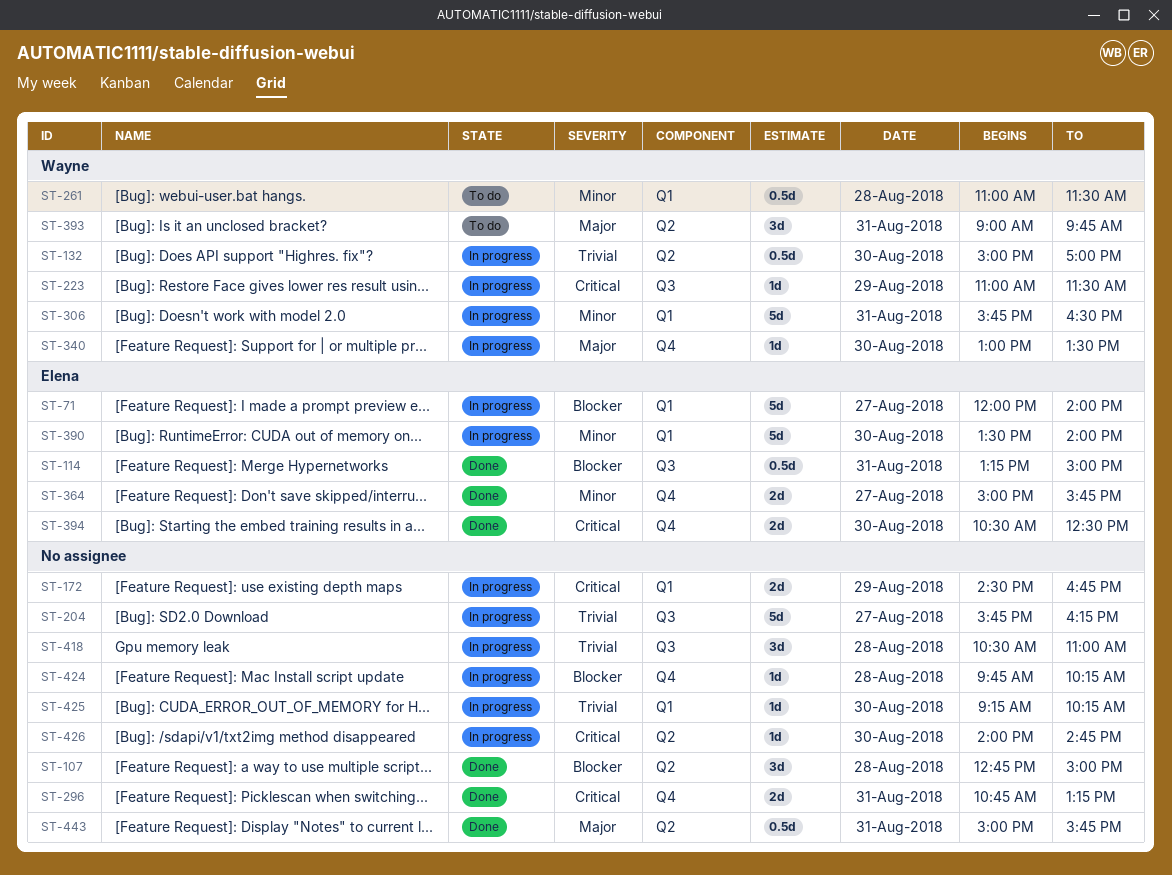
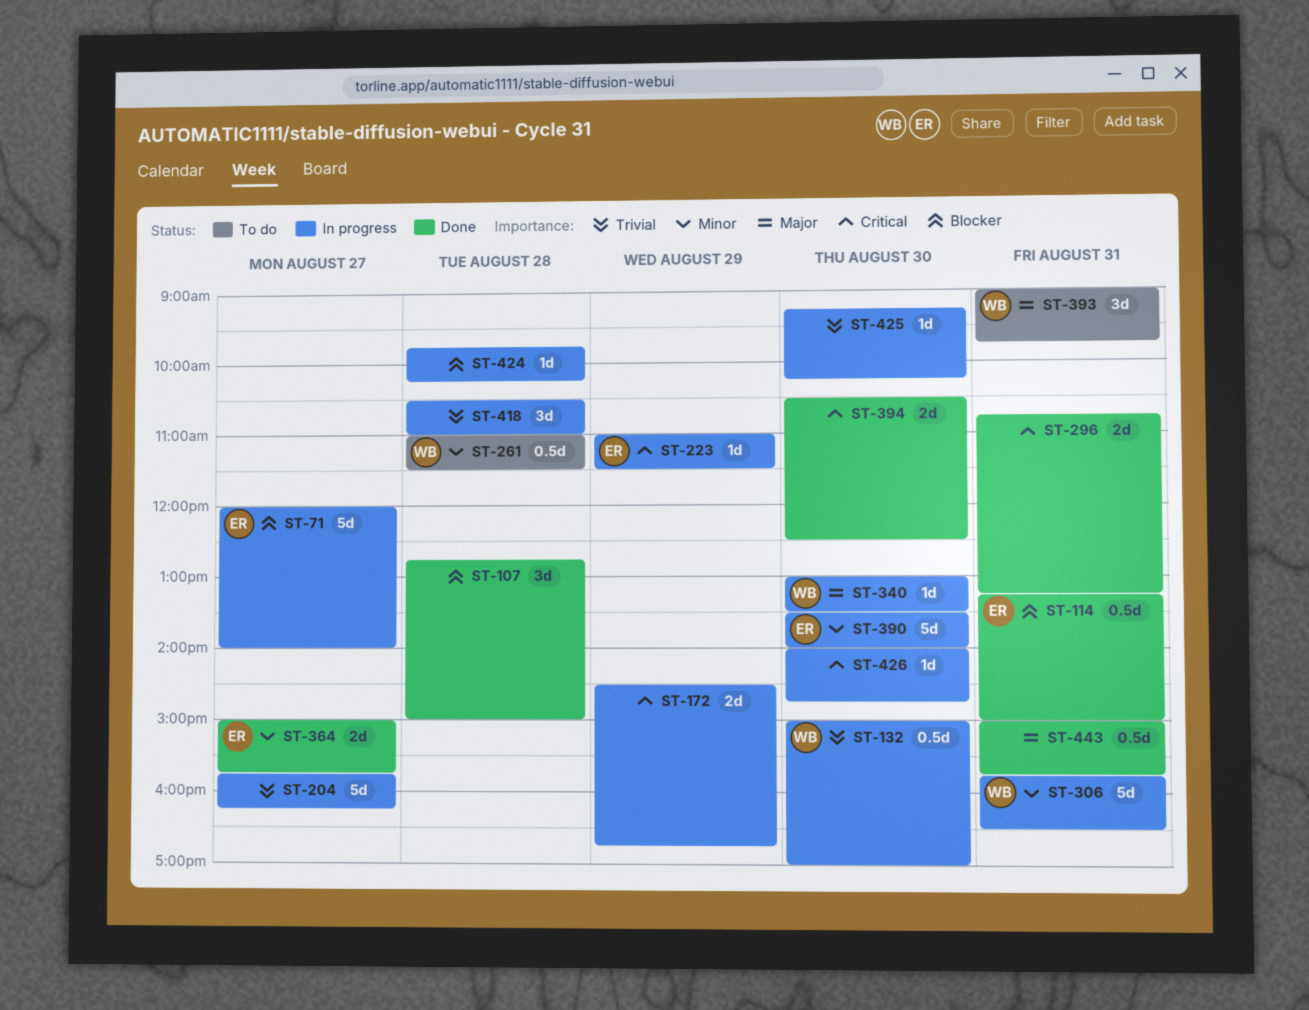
ST-223, owner: Wayne -> Elena
ST-394, owner: Elena -> none

